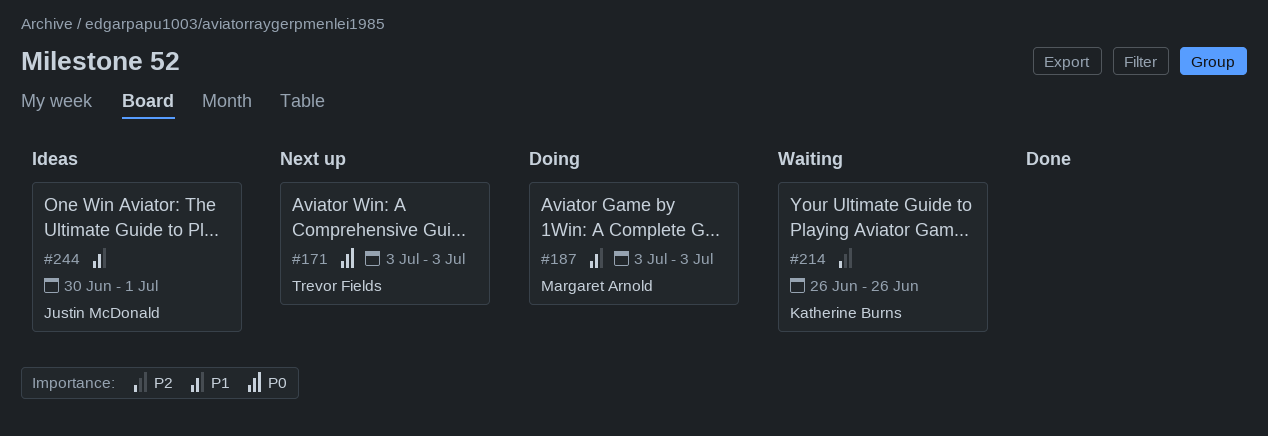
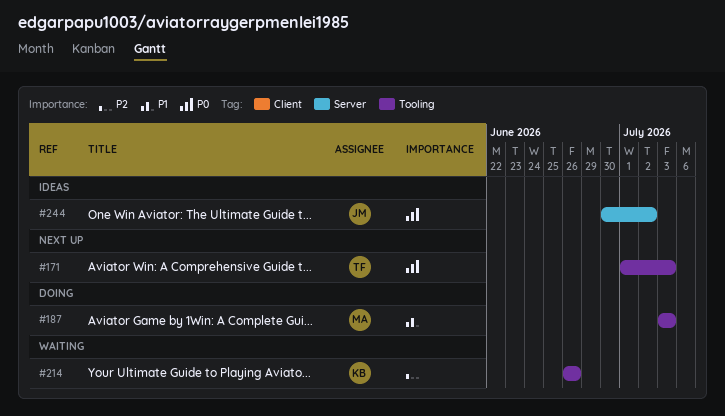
#171, start: Jul 3 -> Jul 1
#244, priority: P1 -> P0
#244, due: Jul 1 -> Jul 2

